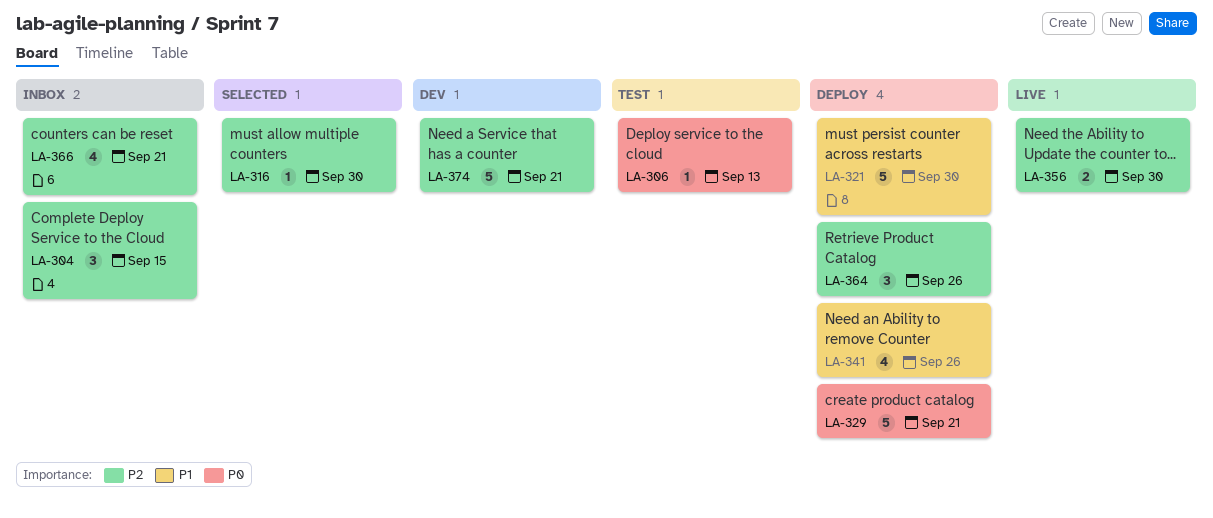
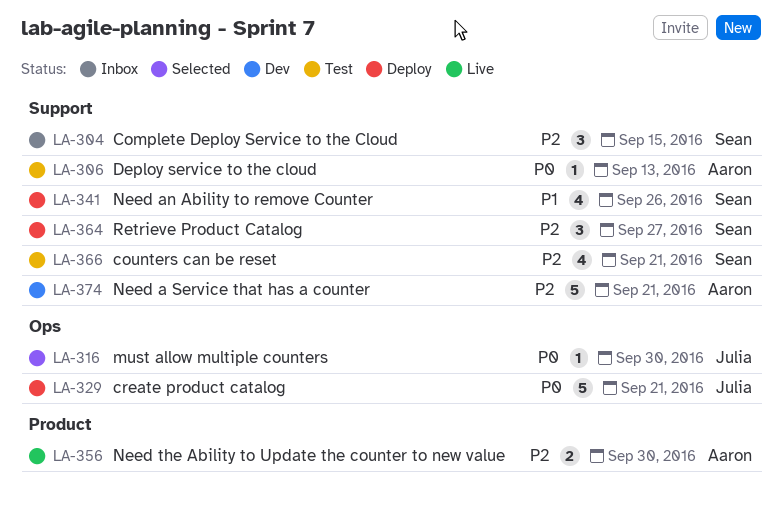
LA-316, priority: P2 -> P0
LA-321: present -> none
LA-364, due: Sep 26 -> Sep 27
LA-366, status: Inbox -> Test

